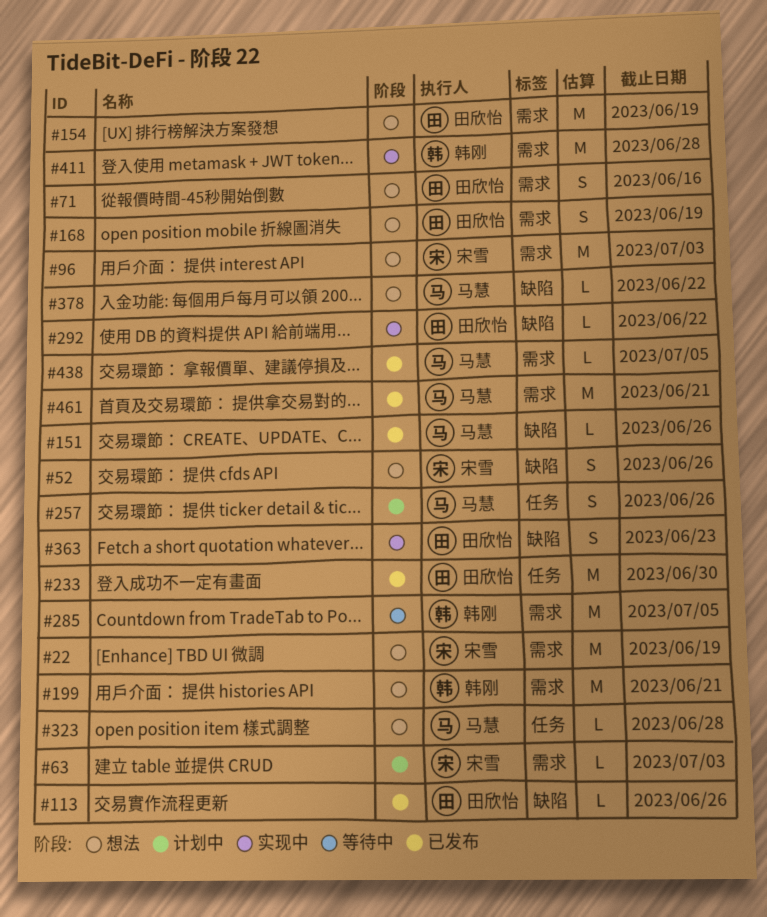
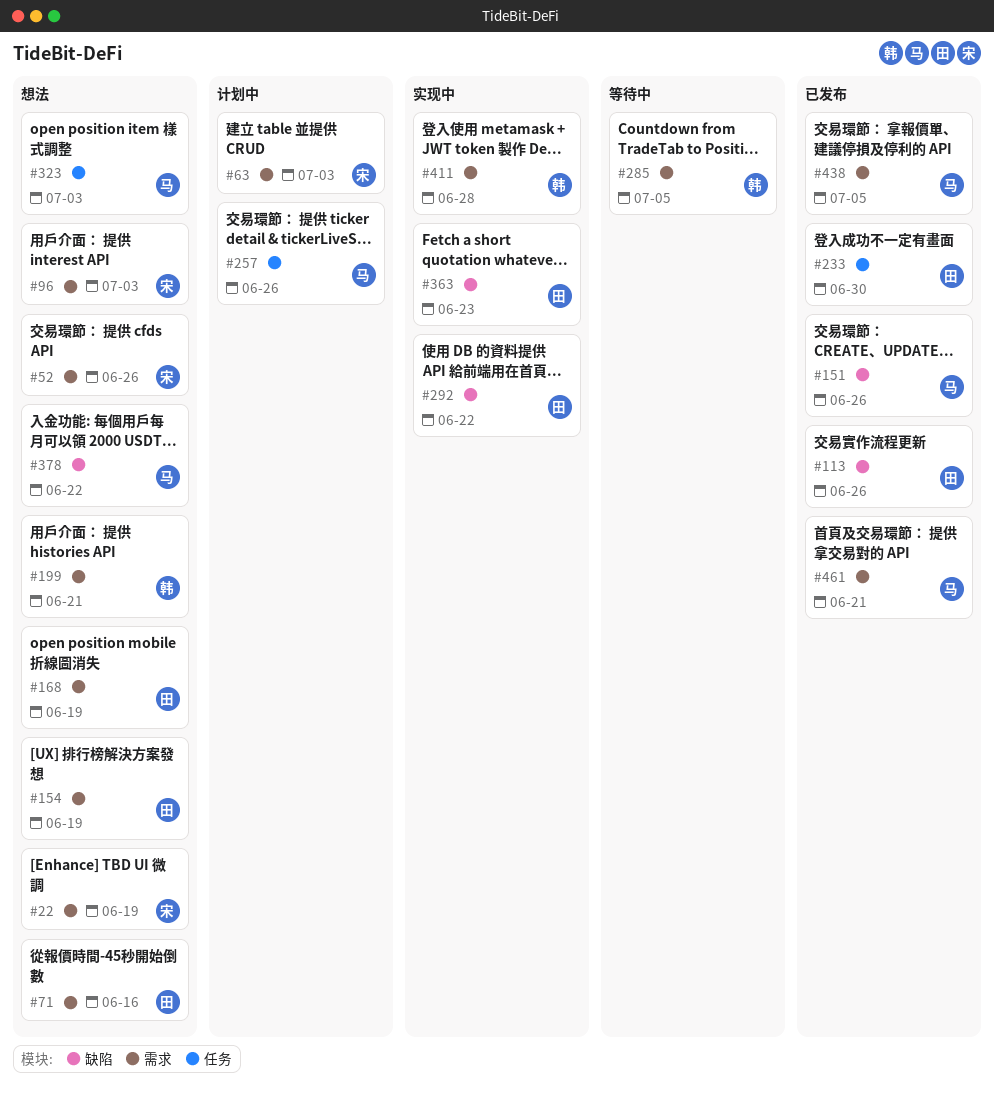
#52, label: 缺陷 -> 需求
#323, due: Jun 28 -> Jul 3

